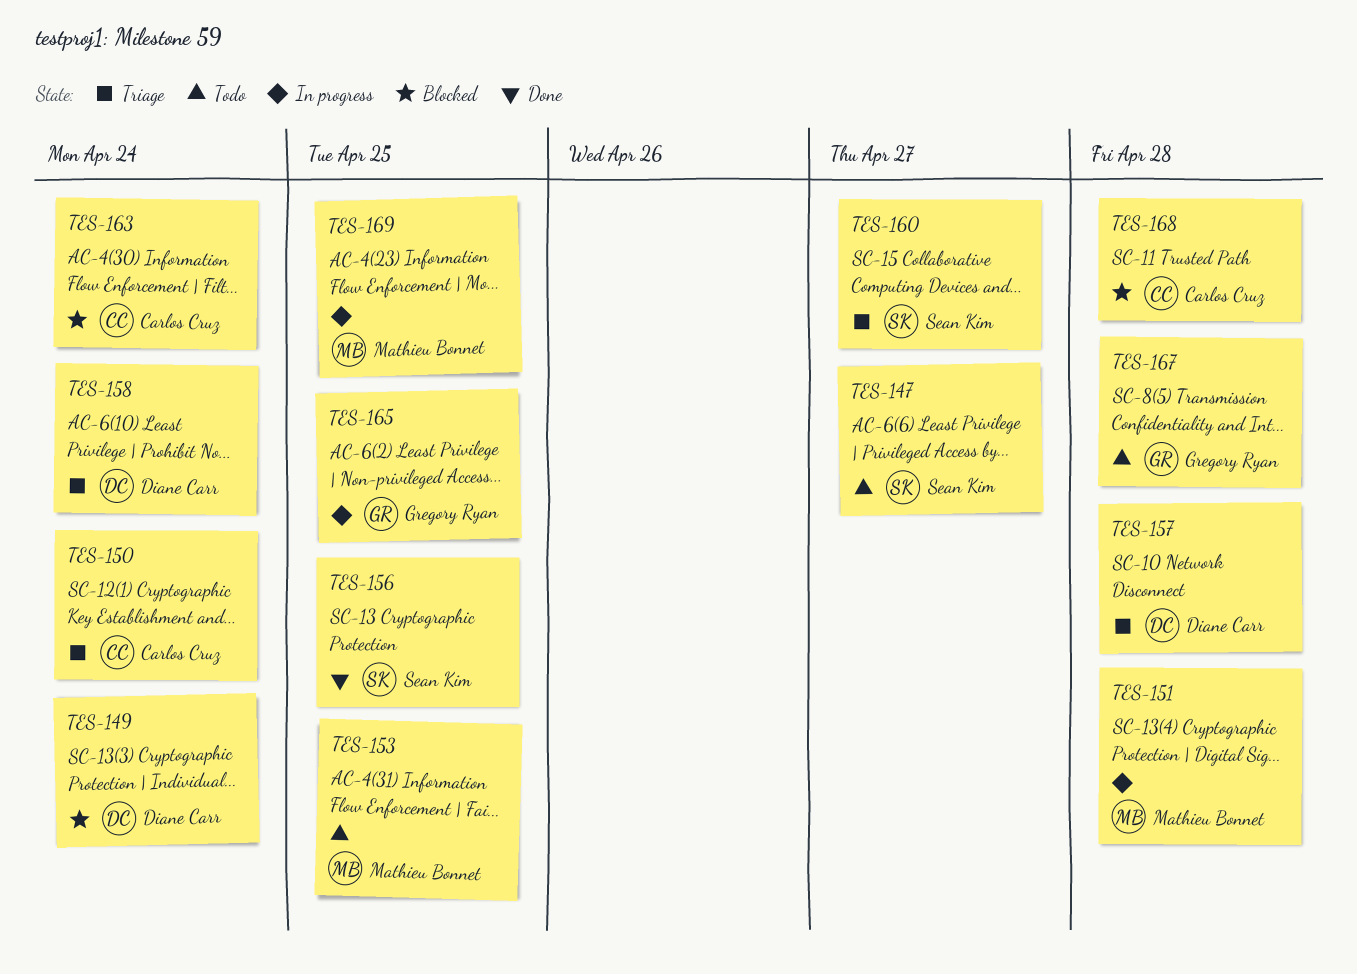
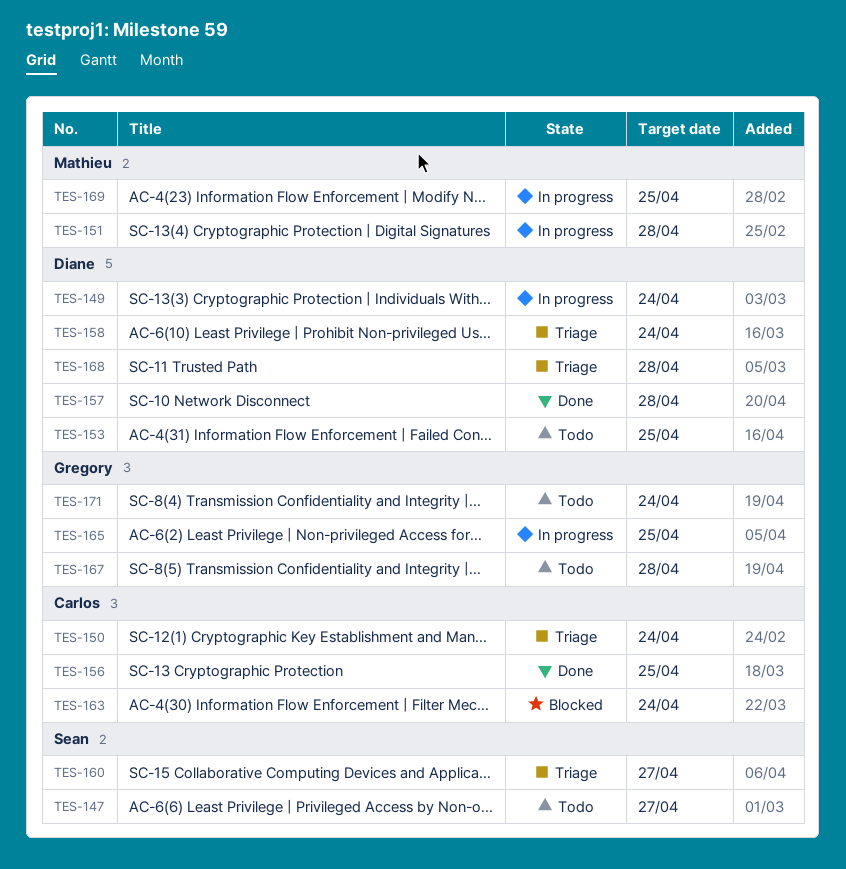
TES-149, status: Blocked -> In progress
TES-153, owner: Mathieu Bonnet -> Diane Carr
TES-156, owner: Sean Kim -> Carlos Cruz
TES-157, status: Triage -> Done
TES-168, status: Blocked -> Triage
TES-168, owner: Carlos Cruz -> Diane Carr
TES-171: none -> present

